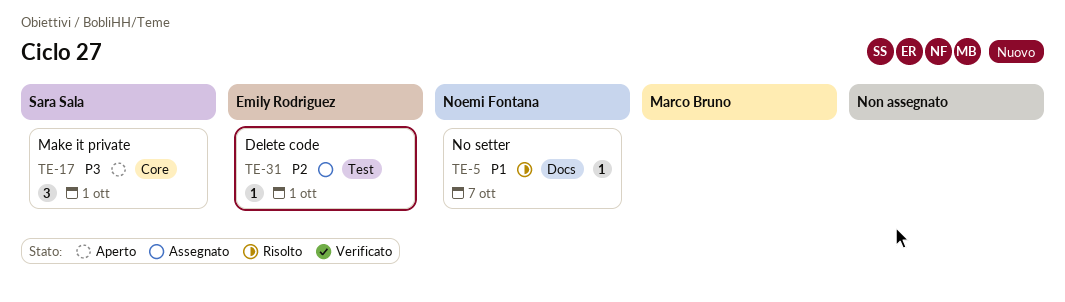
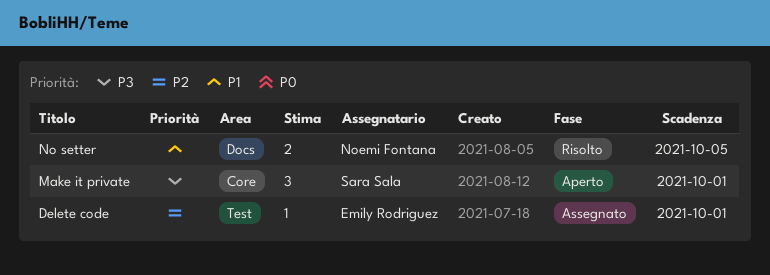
No setter, estimate: 1 -> 2
No setter, due: Oct 7 -> Oct 5

